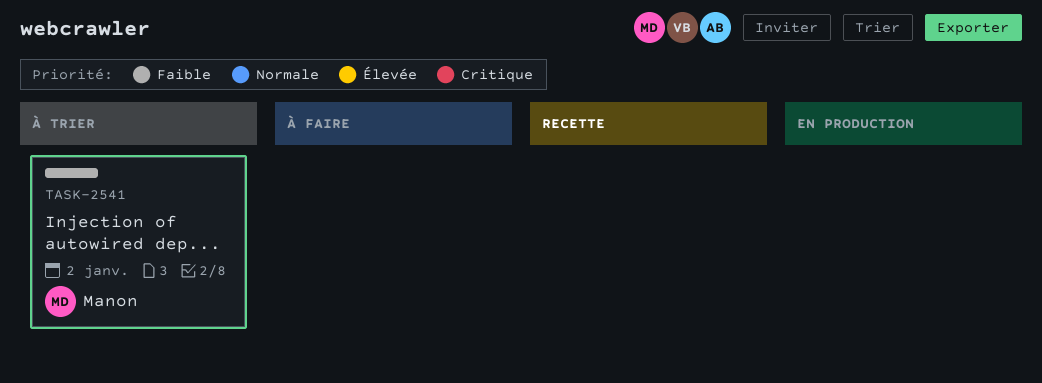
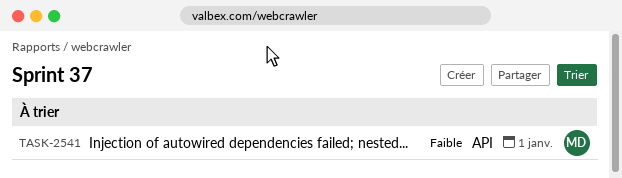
TASK-2541, due: Jan 2 -> Jan 1

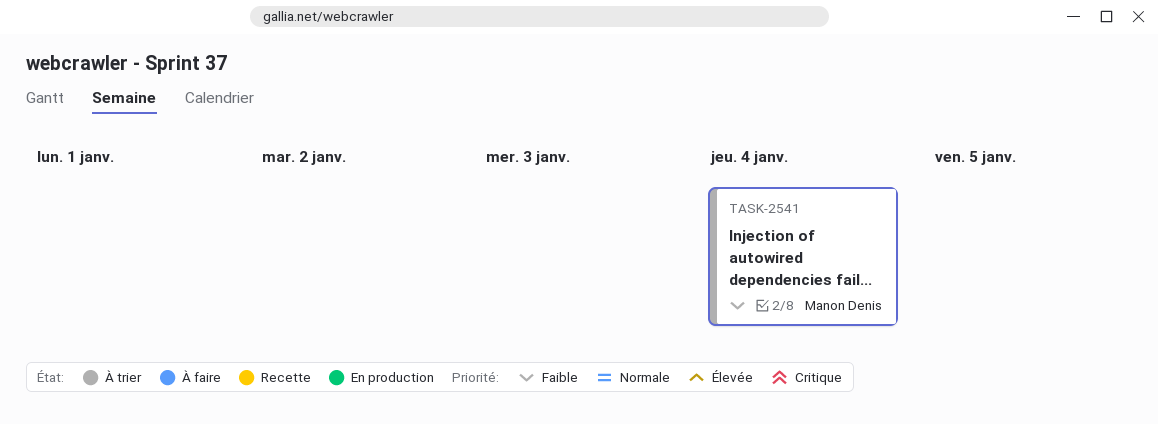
TASK-2541, due: Jan 1 -> Jan 4

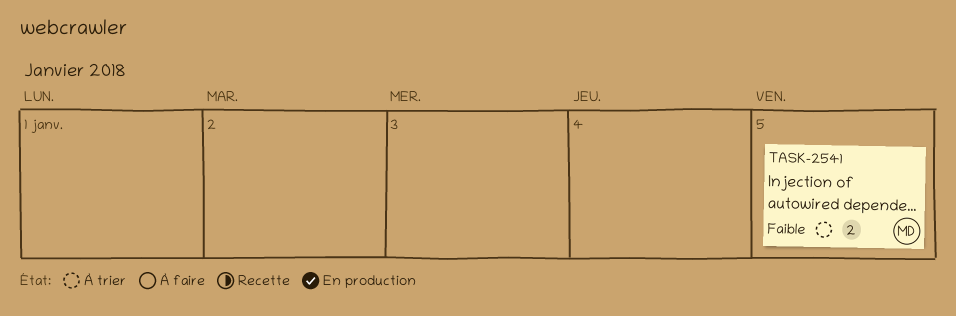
TASK-2541, due: Jan 4 -> Jan 5

